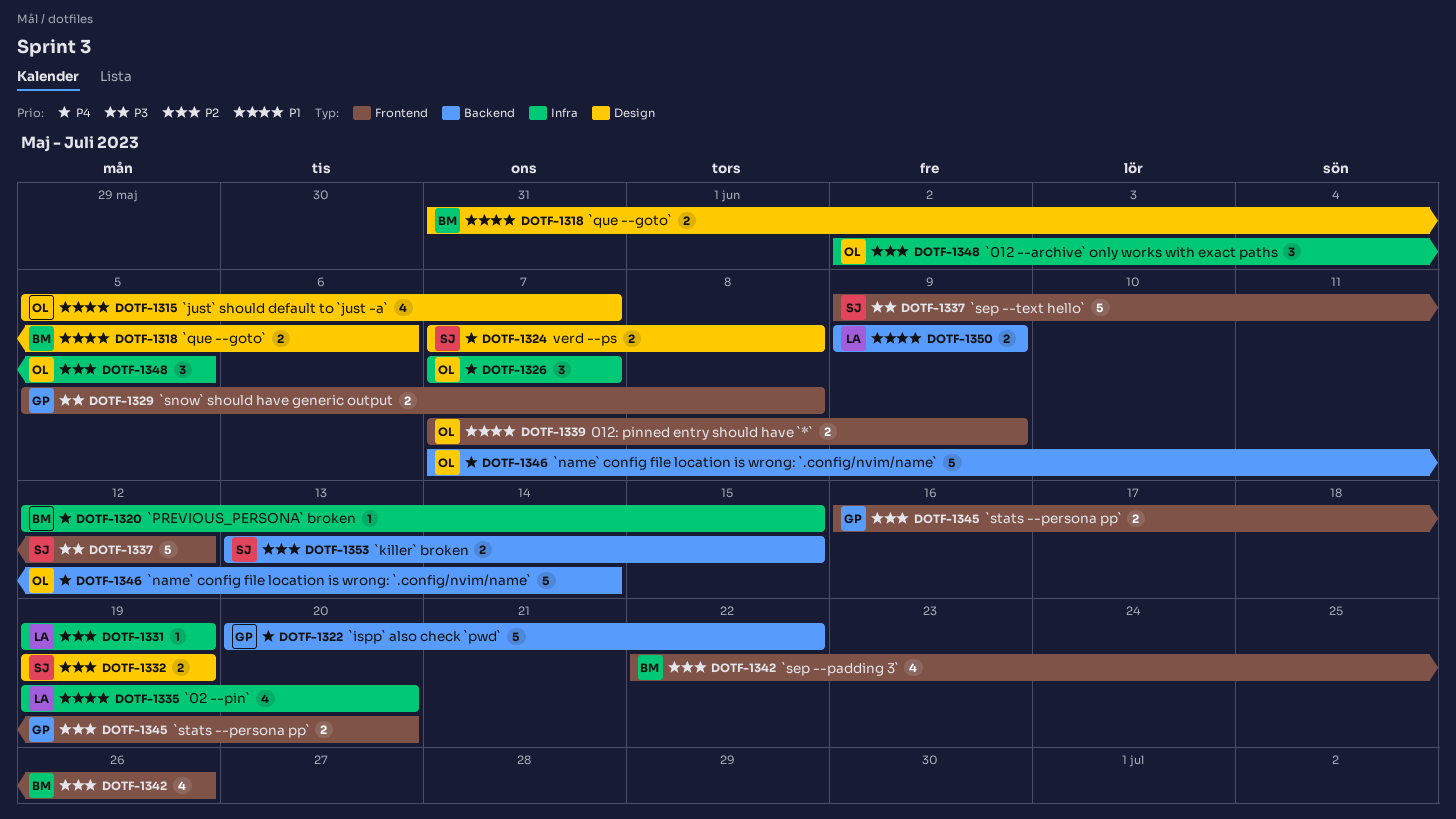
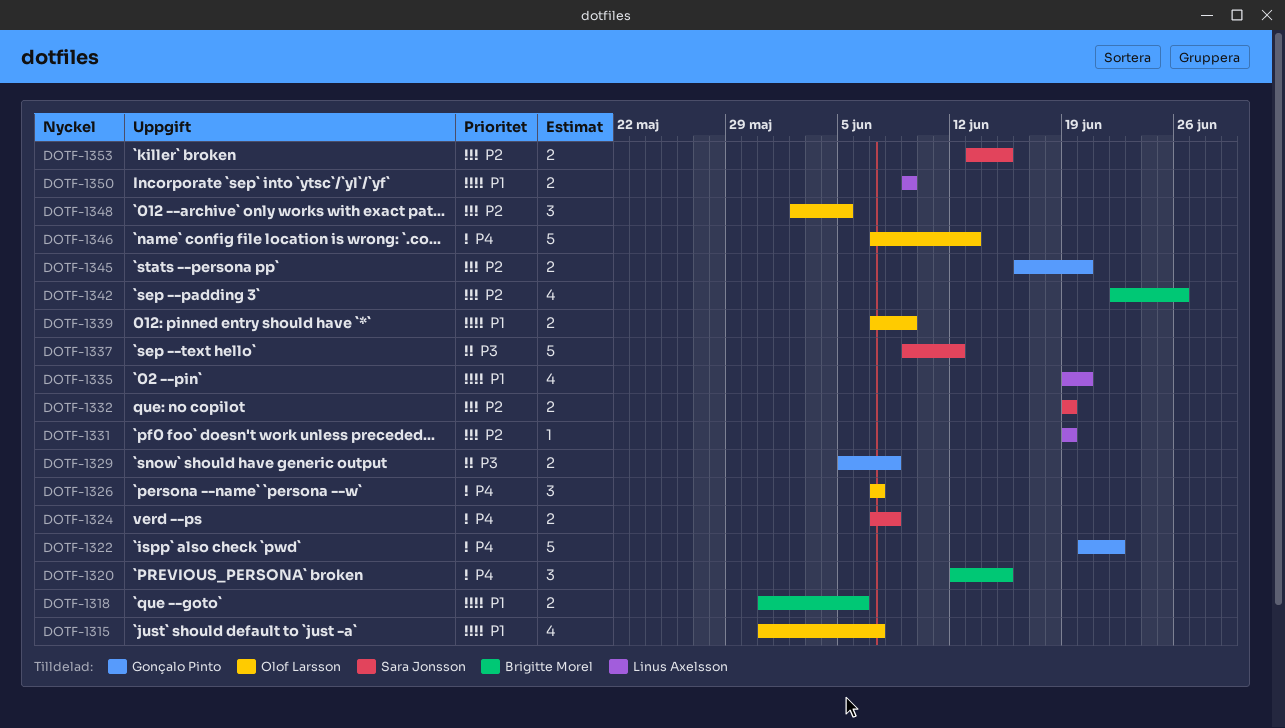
DOTF-1315, start: Jun 5 -> May 31
DOTF-1320, estimate: 1 -> 3
DOTF-1346, due: Jun 14 -> Jun 13

